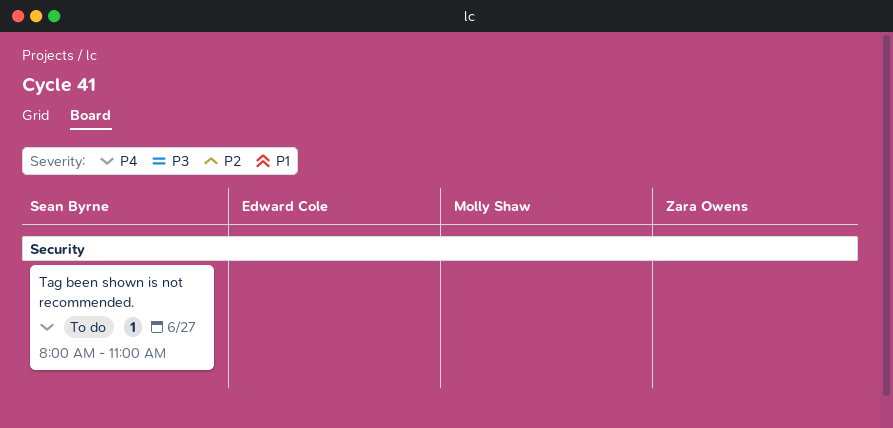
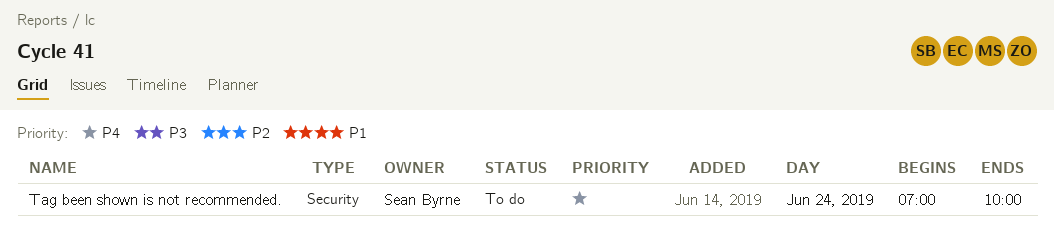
Tag been shown is not recommended., day: Jun 27 -> Jun 24
Tag been shown is not recommended., begins: 08:00 -> 07:00
Tag been shown is not recommended., ends: 11:00 -> 10:00

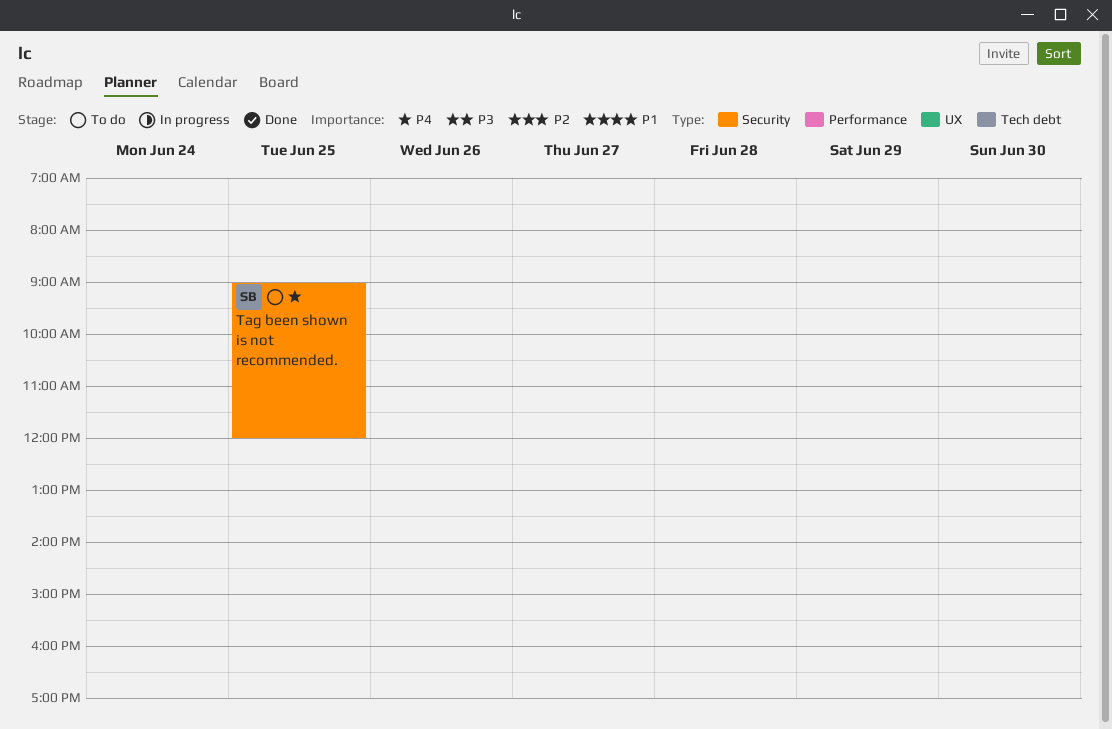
Tag been shown is not recommended., day: Jun 24 -> Jun 25
Tag been shown is not recommended., begins: 07:00 -> 09:00
Tag been shown is not recommended., ends: 10:00 -> 12:00

